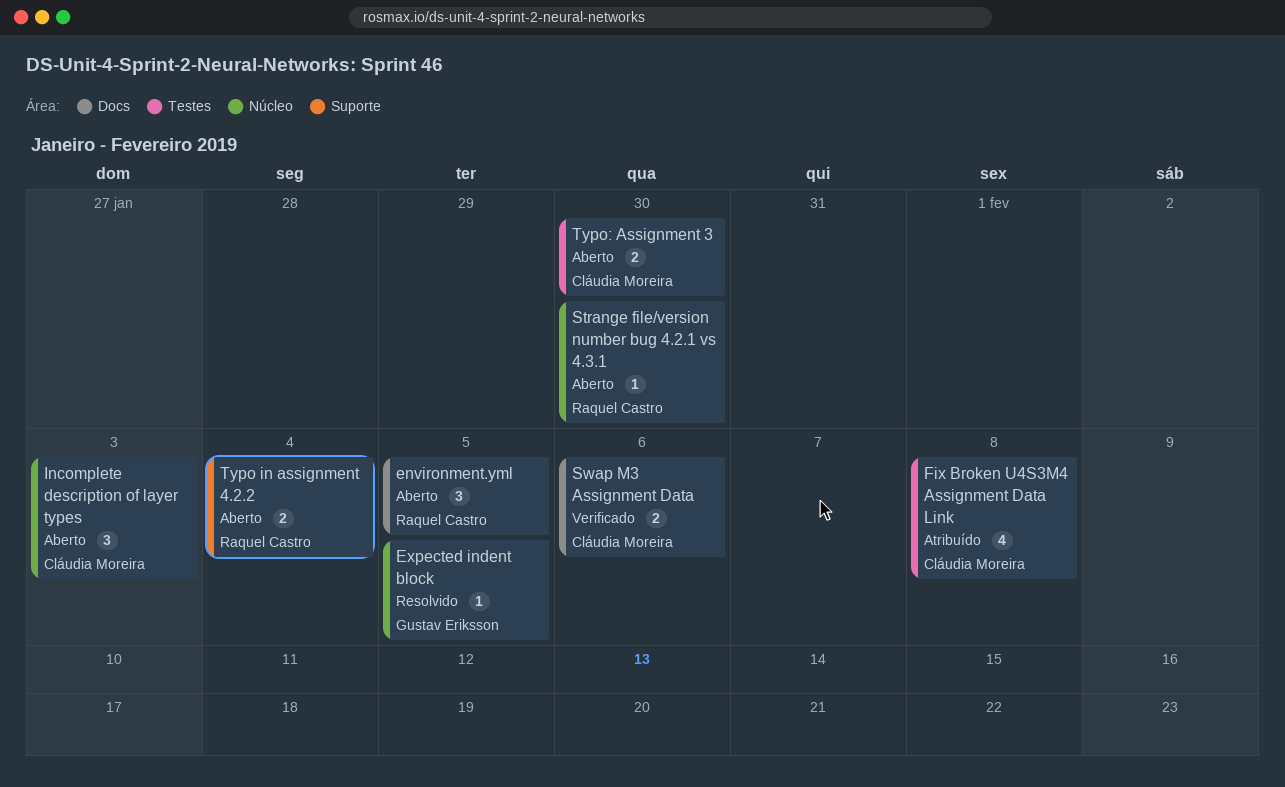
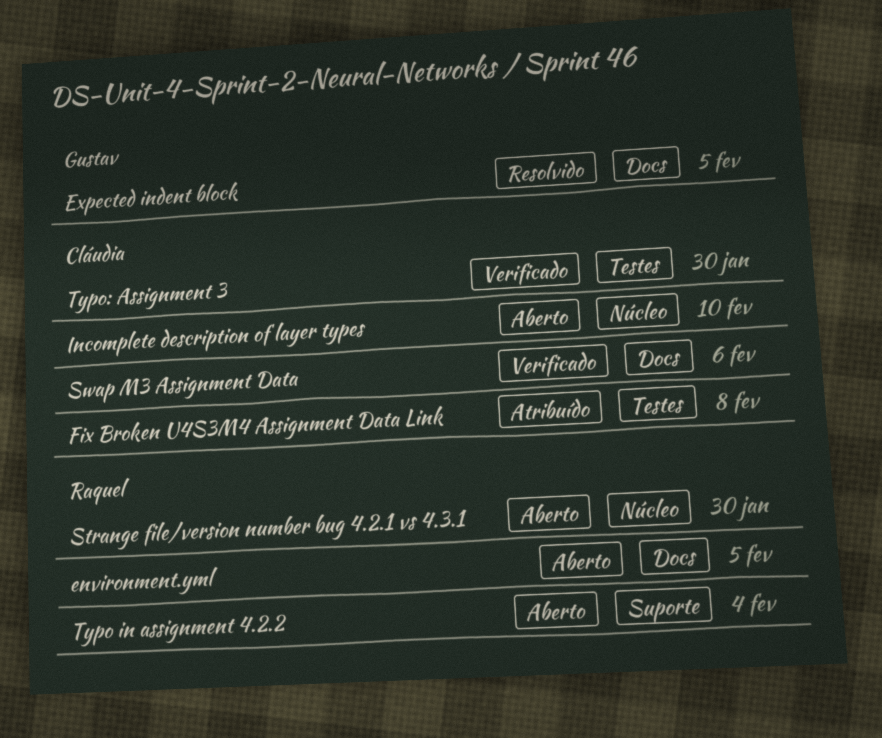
Expected indent block, label: Núcleo -> Docs
Incomplete description of layer types, due: Feb 3 -> Feb 10
Typo: Assignment 3, status: Aberto -> Verificado

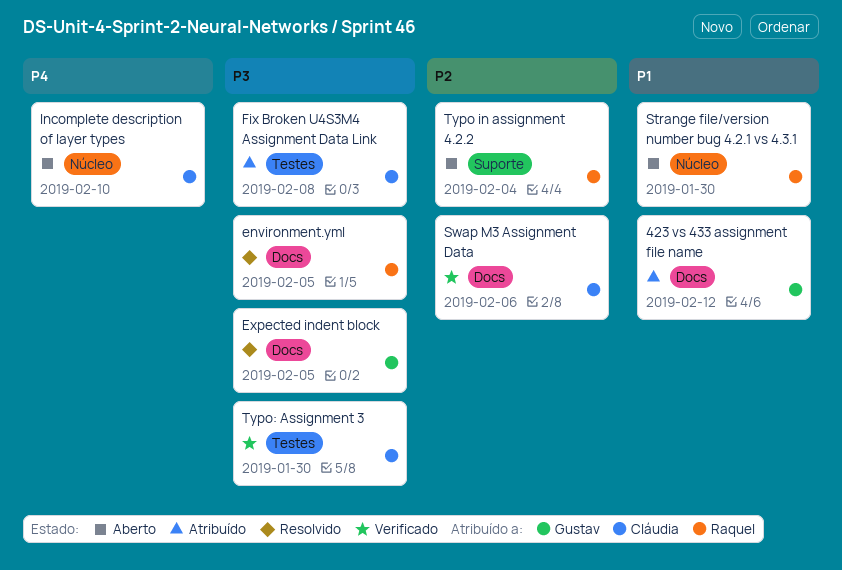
423 vs 433 assignment file name: none -> present
environment.yml, status: Aberto -> Resolvido

